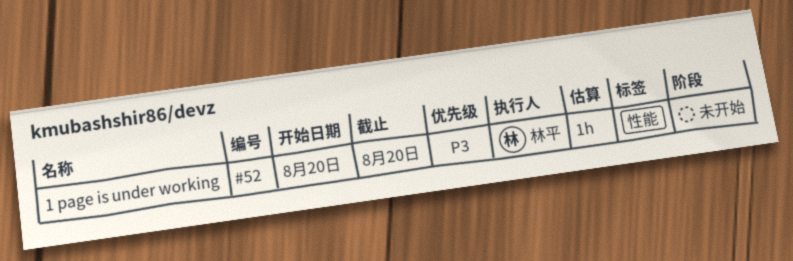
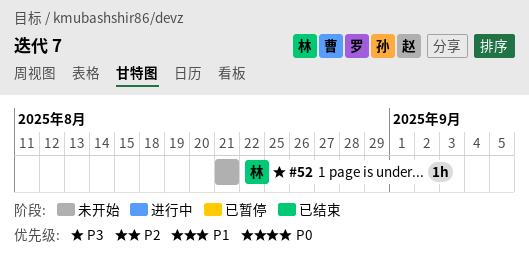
#52, start: Aug 20 -> Aug 21
#52, due: Aug 20 -> Aug 21

